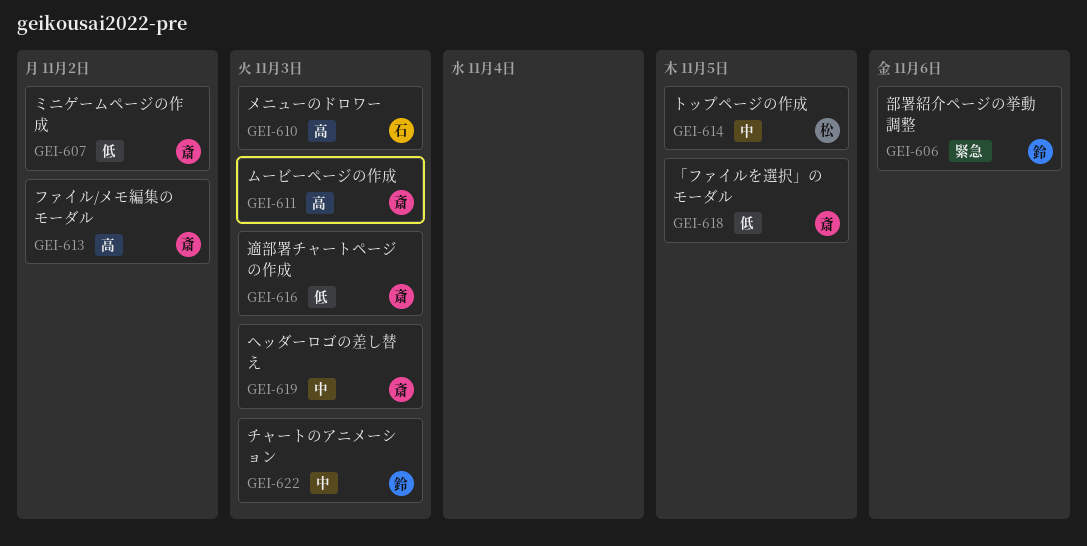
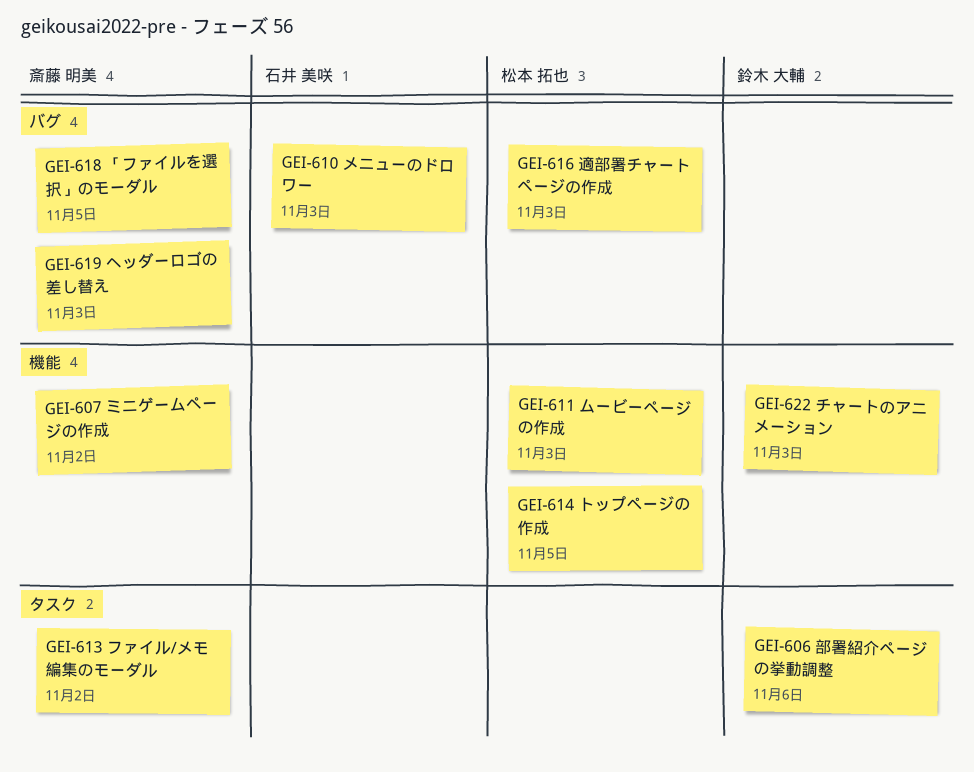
GEI-611, owner: 斎藤 明美 -> 松本 拓也
GEI-616, owner: 斎藤 明美 -> 松本 拓也

